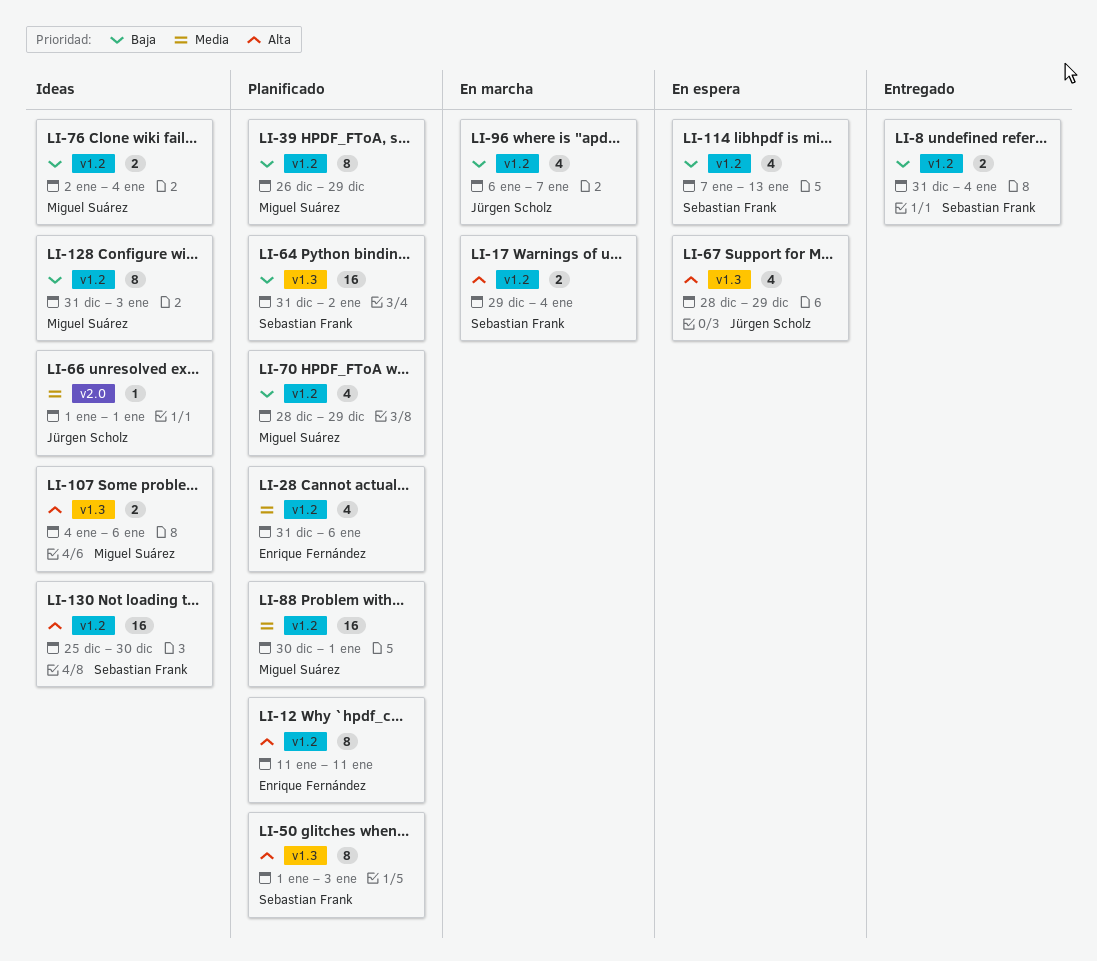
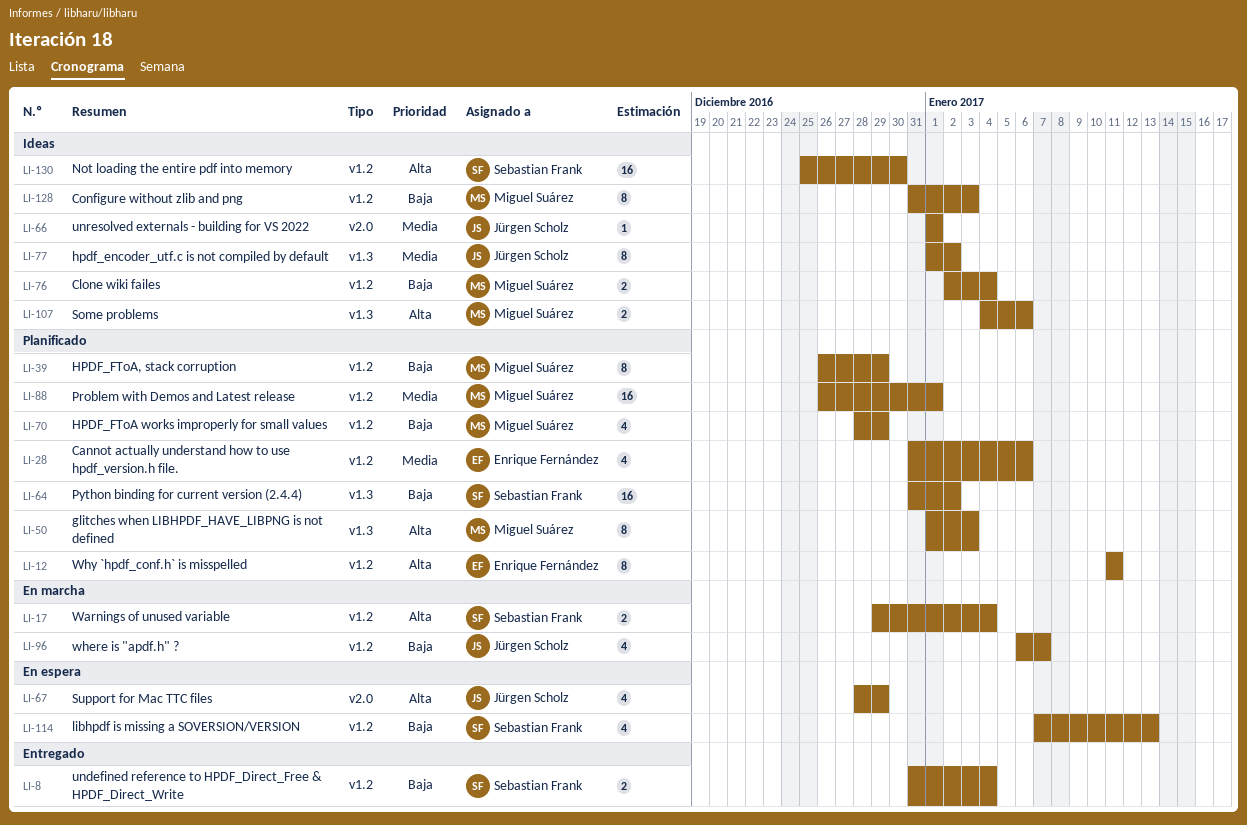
LI-50, owner: Sebastian Frank -> Miguel Suárez
LI-67, label: v1.3 -> v2.0
LI-77: none -> present
LI-88, start: Dec 30 -> Dec 26

